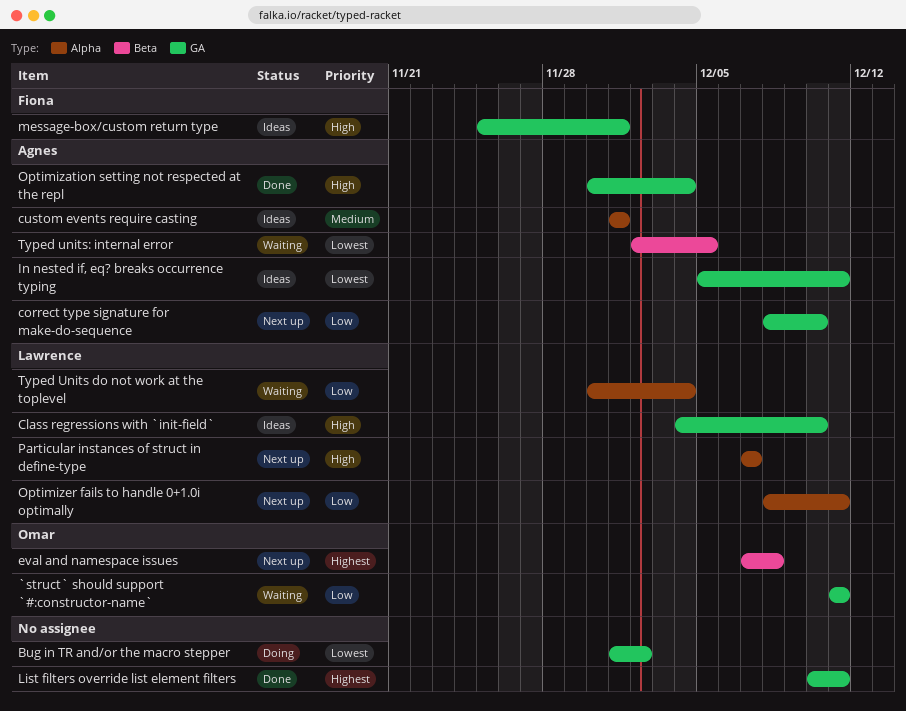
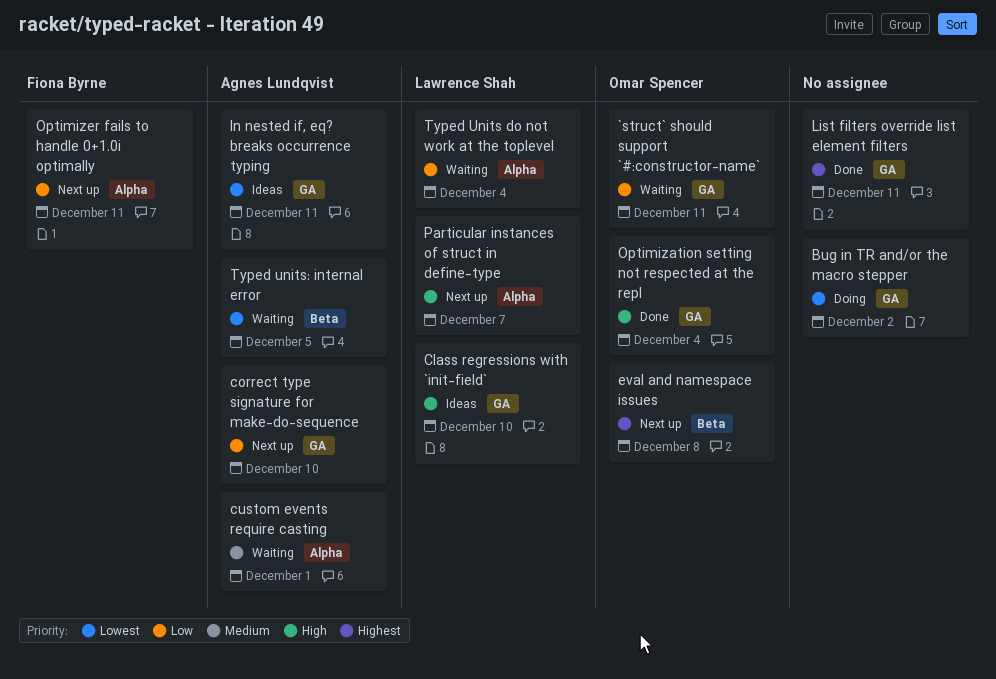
custom events require casting, status: Ideas -> Waiting
message-box/custom return type: present -> none
Optimization setting not respected at the repl, owner: Agnes Lundqvist -> Omar Spencer
Optimizer fails to handle 0+1.0i optimally, owner: Lawrence Shah -> Fiona Byrne

